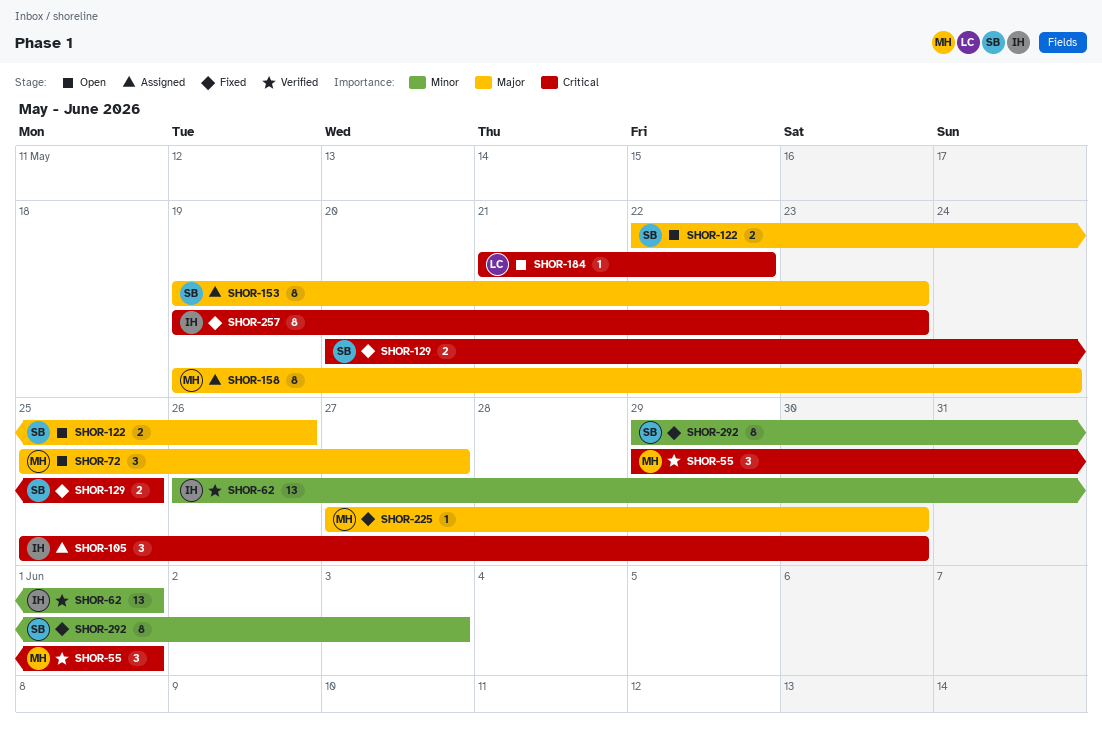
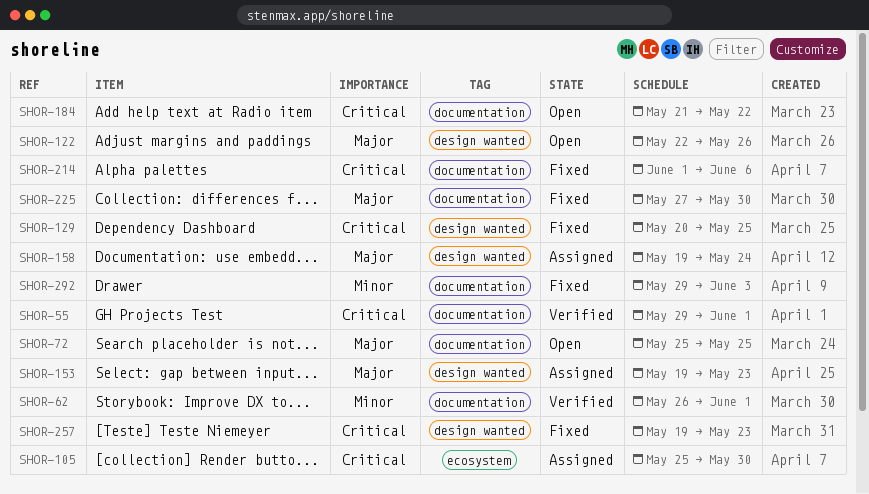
SHOR-72, due: May 27 -> May 25
SHOR-214: none -> present

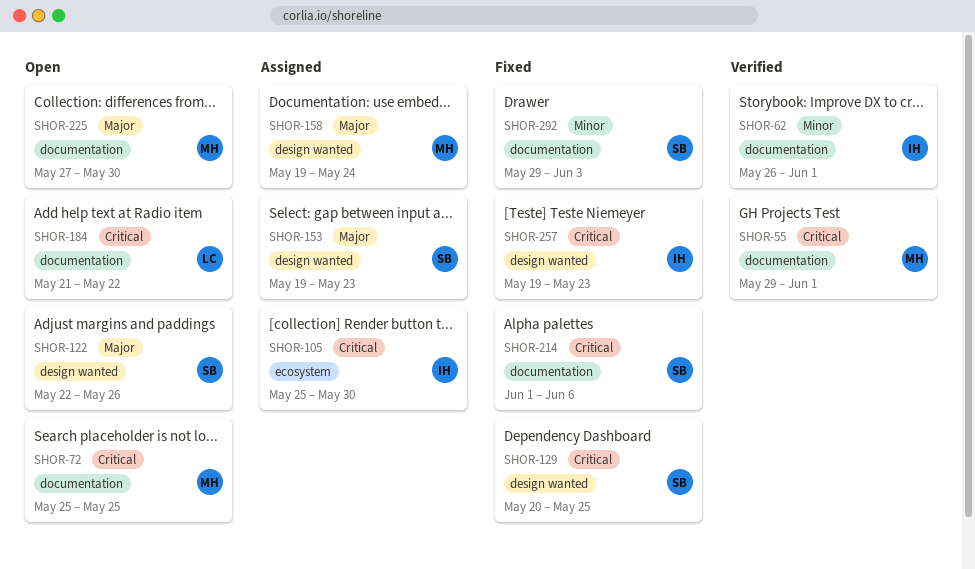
SHOR-72, priority: Major -> Critical
SHOR-225, status: Fixed -> Open

